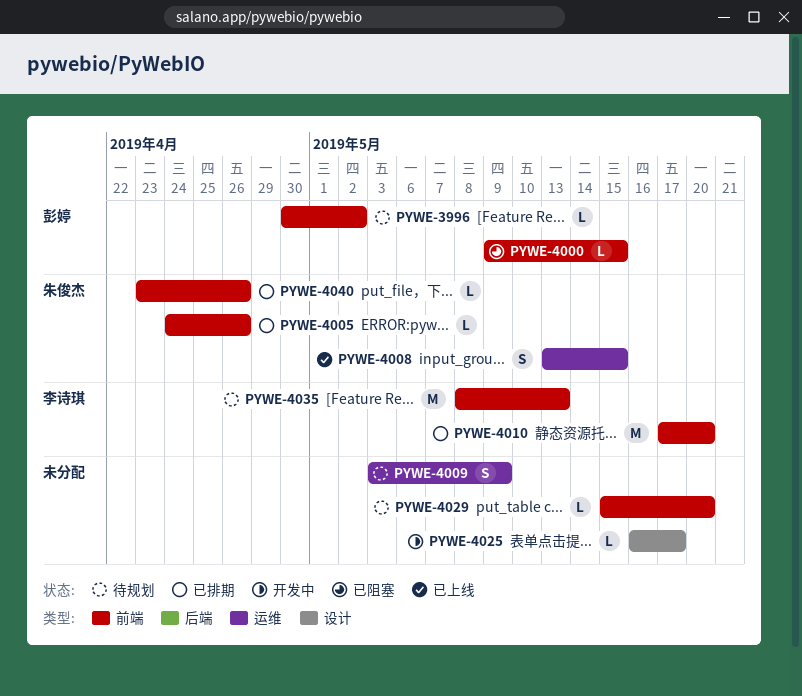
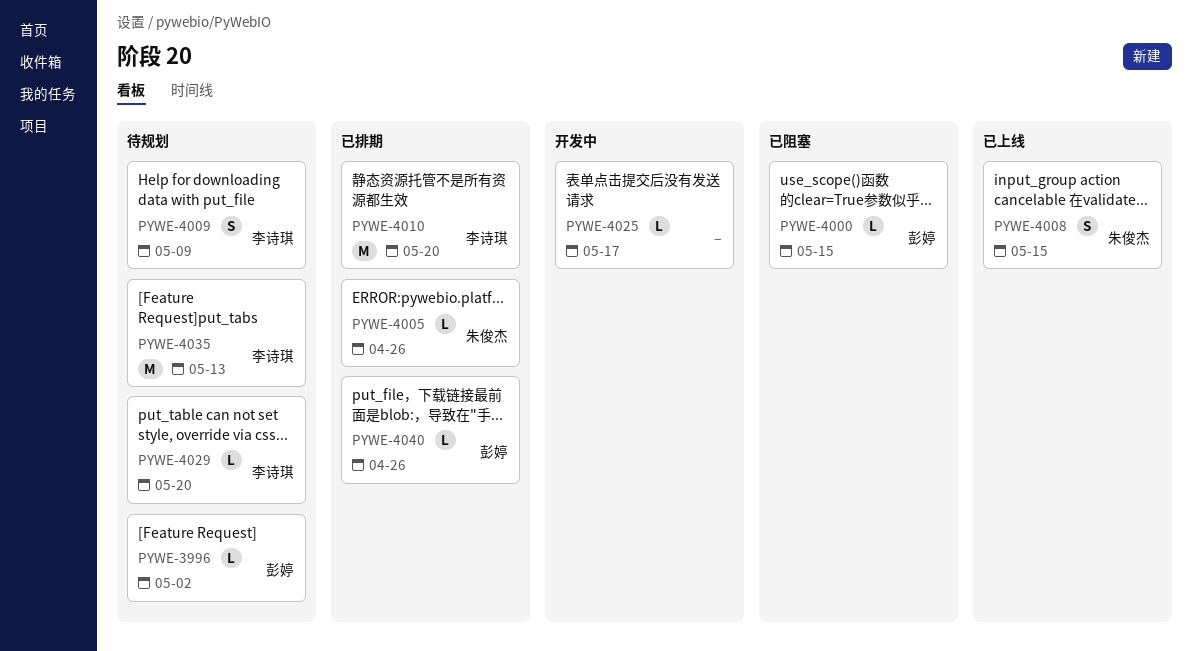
PYWE-4009, owner: none -> 李诗琪
PYWE-4029, owner: none -> 李诗琪
PYWE-4040, owner: 朱俊杰 -> 彭婷

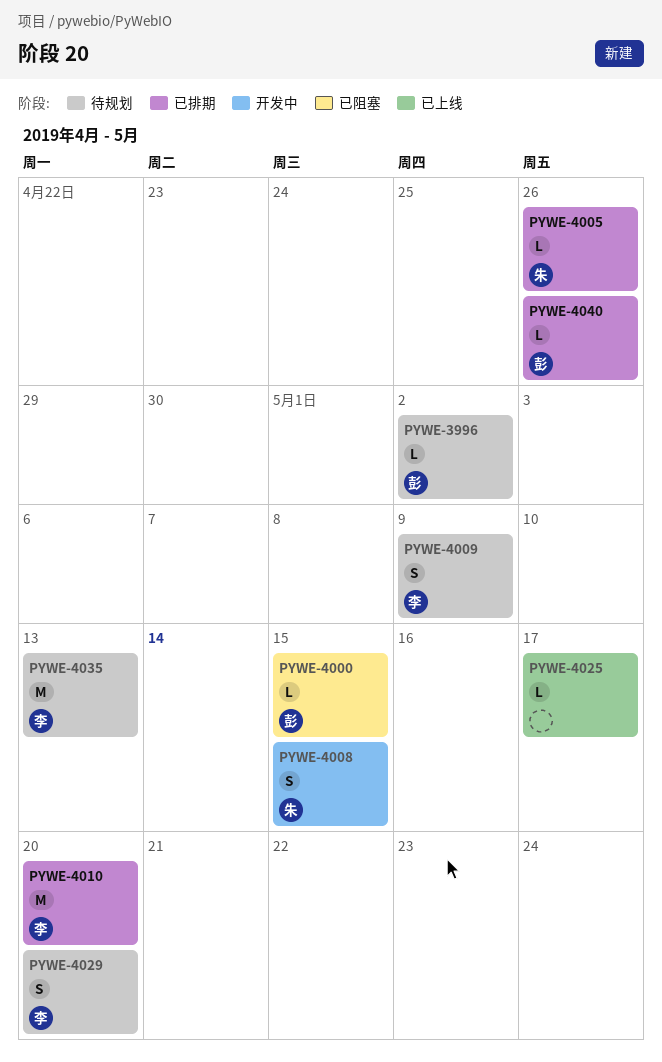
PYWE-4008, status: 已上线 -> 开发中
PYWE-4025, status: 开发中 -> 已上线
PYWE-4029, estimate: L -> S

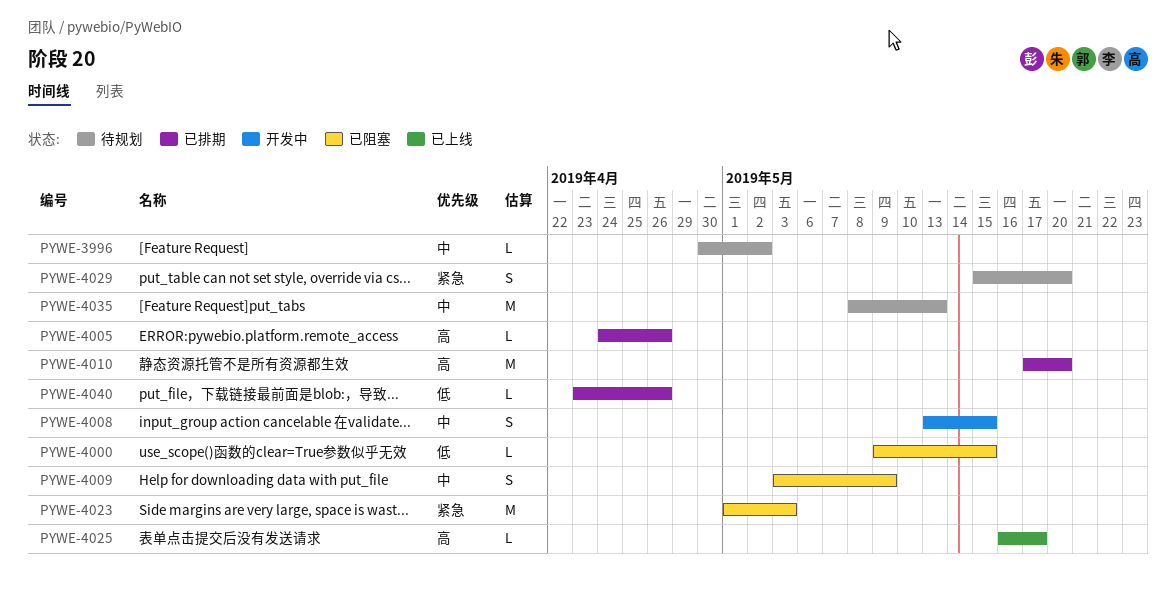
PYWE-4009, status: 待规划 -> 已阻塞
PYWE-4023: none -> present

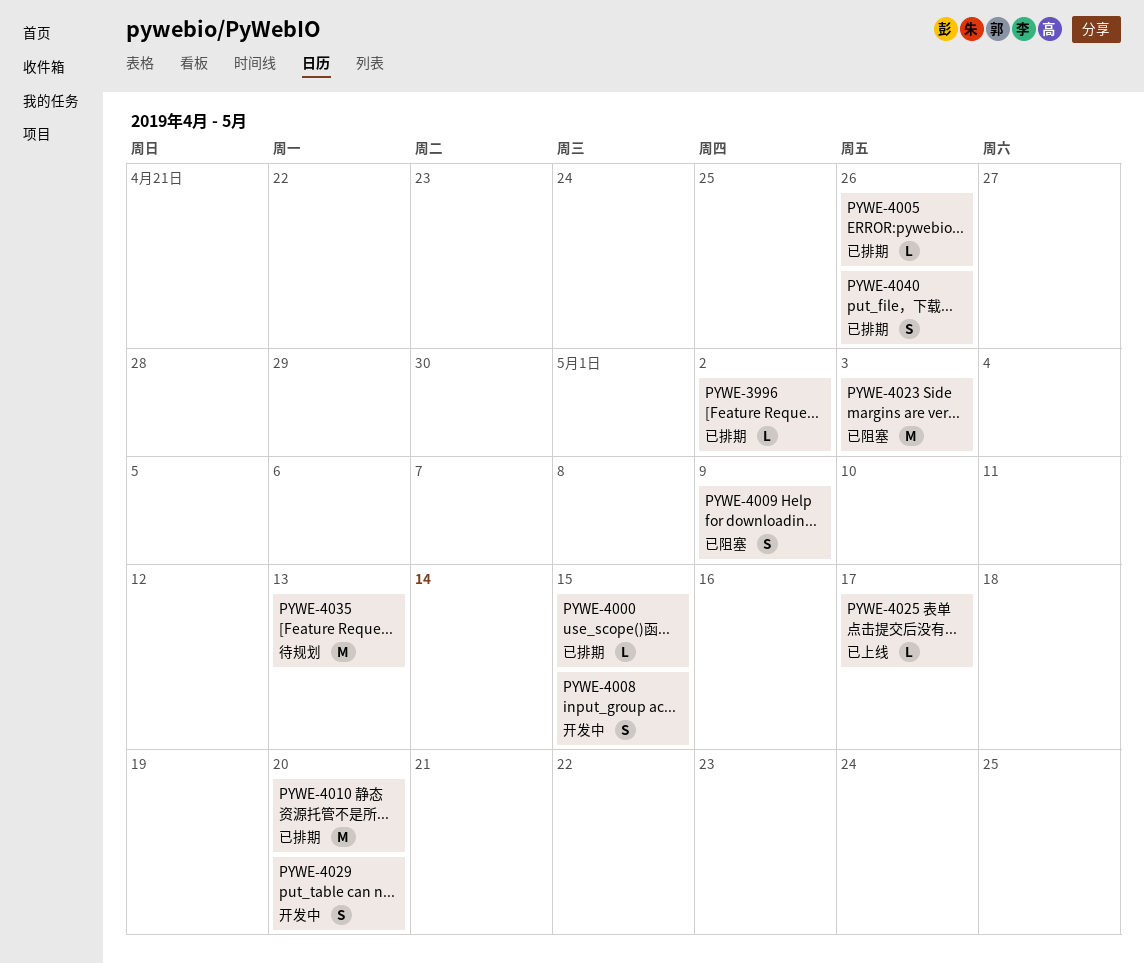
PYWE-3996, status: 待规划 -> 已排期
PYWE-4000, status: 已阻塞 -> 已排期
PYWE-4029, status: 待规划 -> 开发中
PYWE-4040, estimate: L -> S

